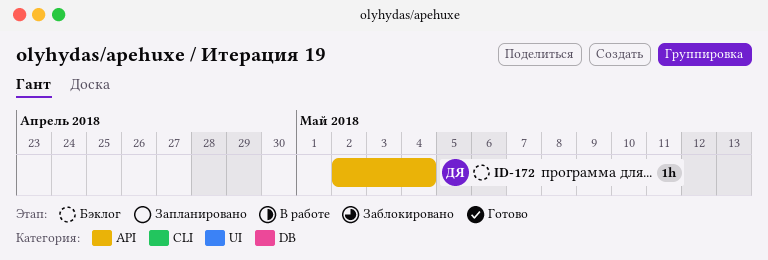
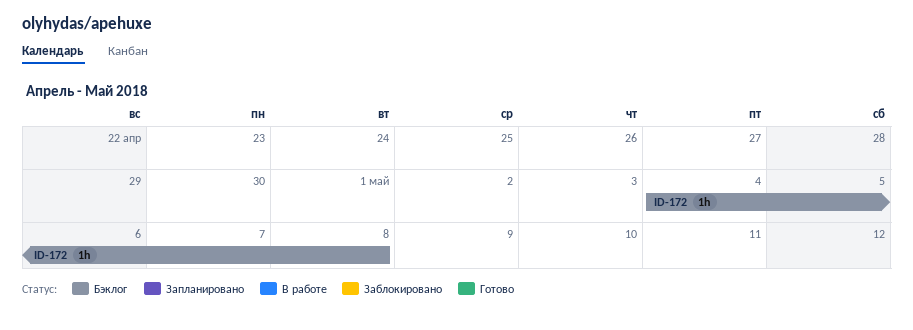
ID-172, start: May 2 -> May 4
ID-172, due: May 4 -> May 8

